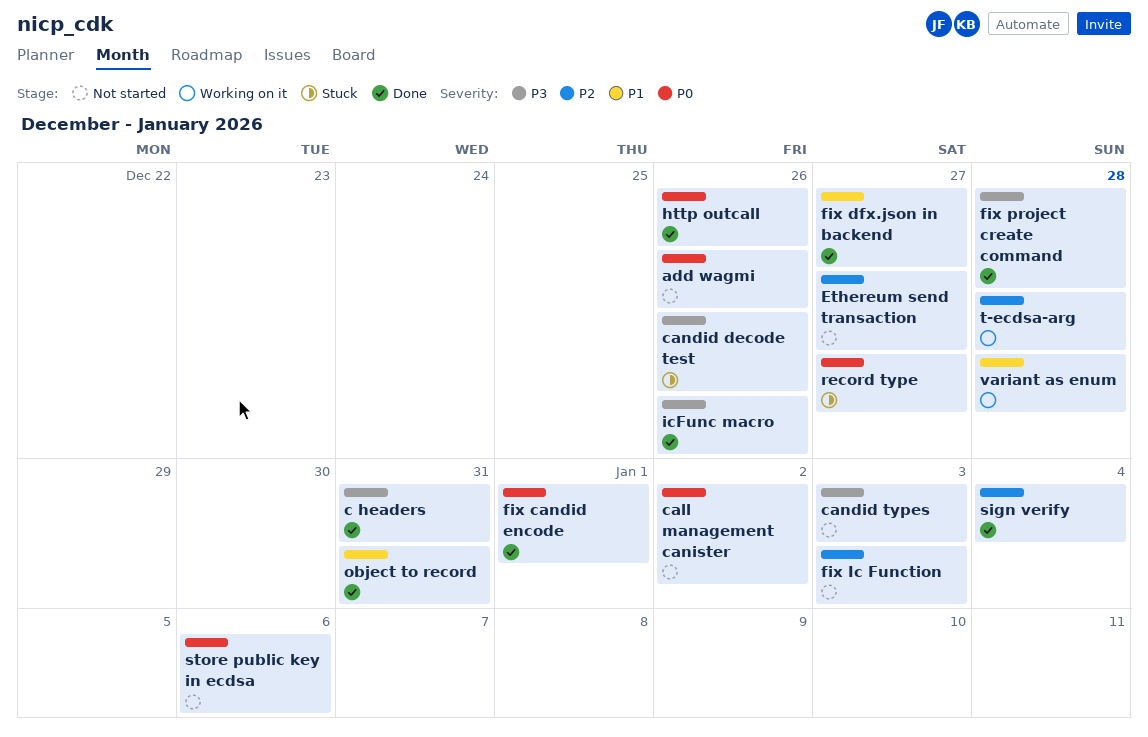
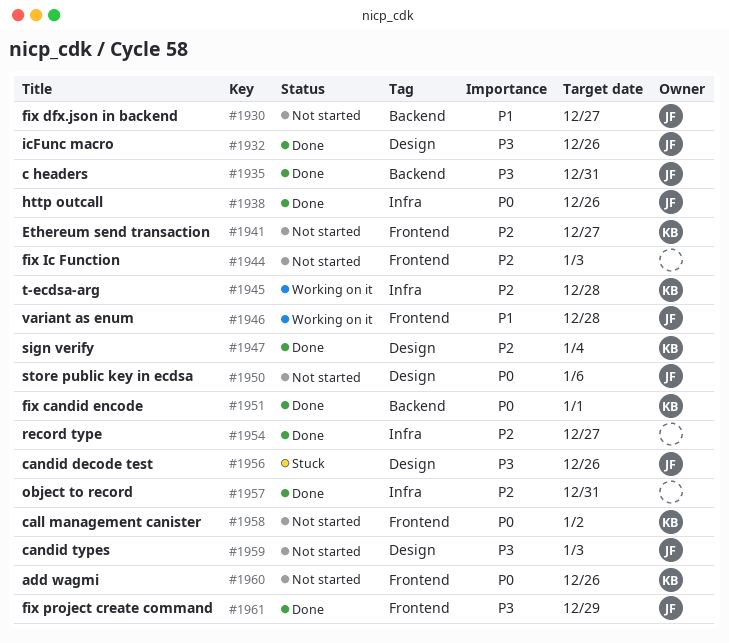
fix dfx.json in backend, status: Done -> Not started
fix project create command, due: Dec 28 -> Dec 29
object to record, priority: P1 -> P2
record type, status: Stuck -> Done
record type, priority: P0 -> P2

